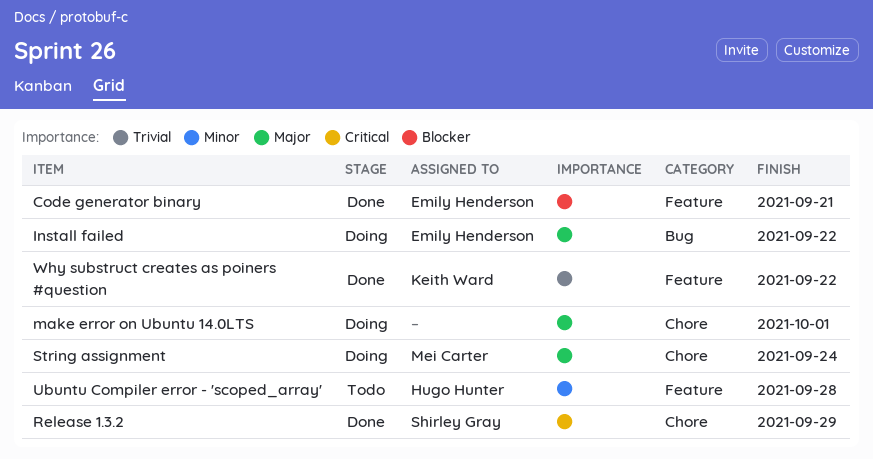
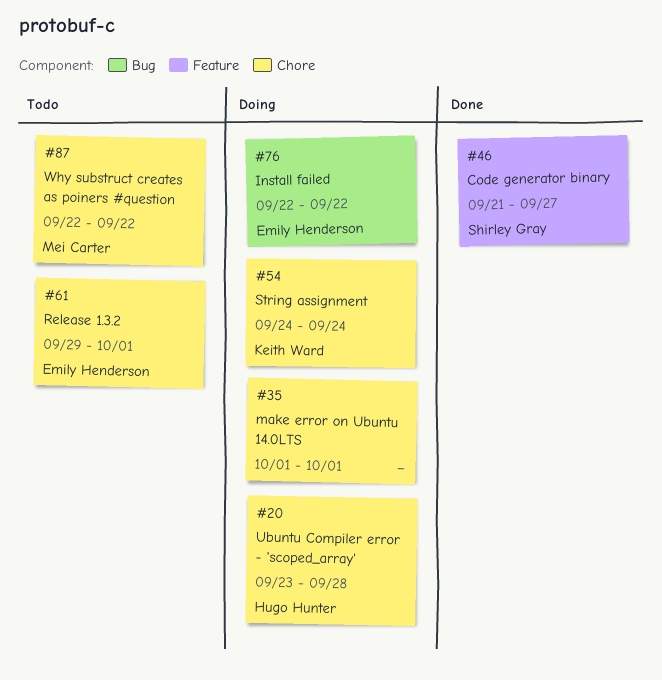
Code generator binary, owner: Emily Henderson -> Shirley Gray
Code generator binary, due: Sep 21 -> Sep 27
Release 1.3.2, status: Done -> Todo
Release 1.3.2, owner: Shirley Gray -> Emily Henderson
Release 1.3.2, due: Sep 29 -> Oct 1
String assignment, owner: Mei Carter -> Keith Ward
Ubuntu Compiler error - 'scoped_array', status: Todo -> Doing
Ubuntu Compiler error - 'scoped_array', label: Feature -> Chore
Why substruct creates as poiners #question, status: Done -> Todo
Why substruct creates as poiners #question, owner: Keith Ward -> Mei Carter
Why substruct creates as poiners #question, label: Feature -> Chore

